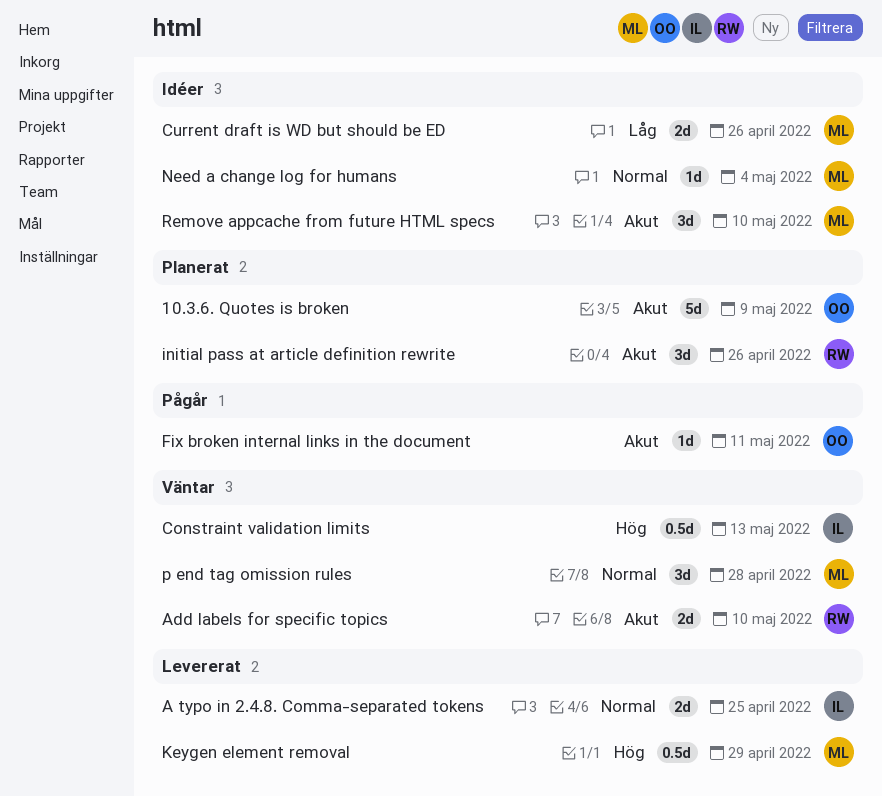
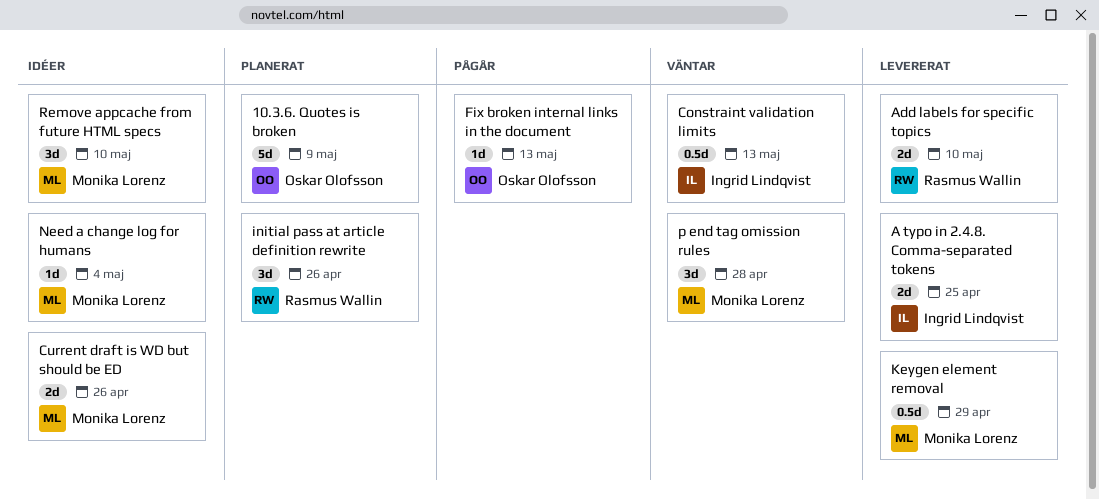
Add labels for specific topics, status: Väntar -> Levererat
Fix broken internal links in the document, due: May 11 -> May 13

